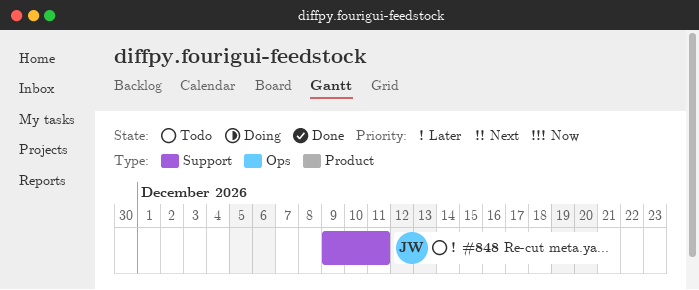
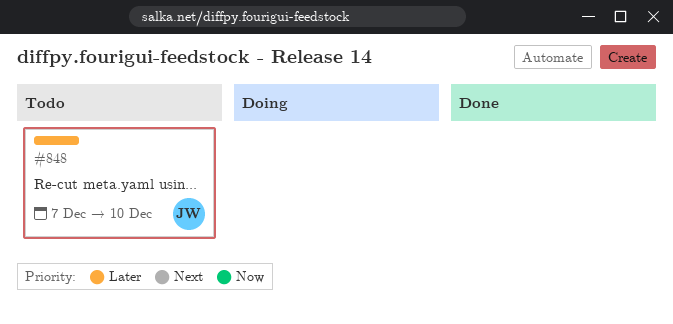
#848, start: Dec 9 -> Dec 7
#848, due: Dec 11 -> Dec 10

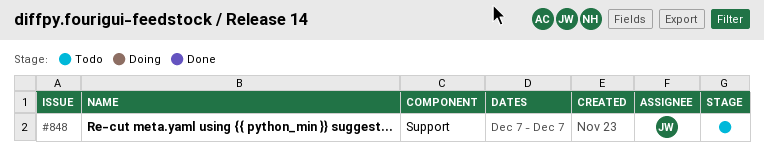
#848, due: Dec 10 -> Dec 7

